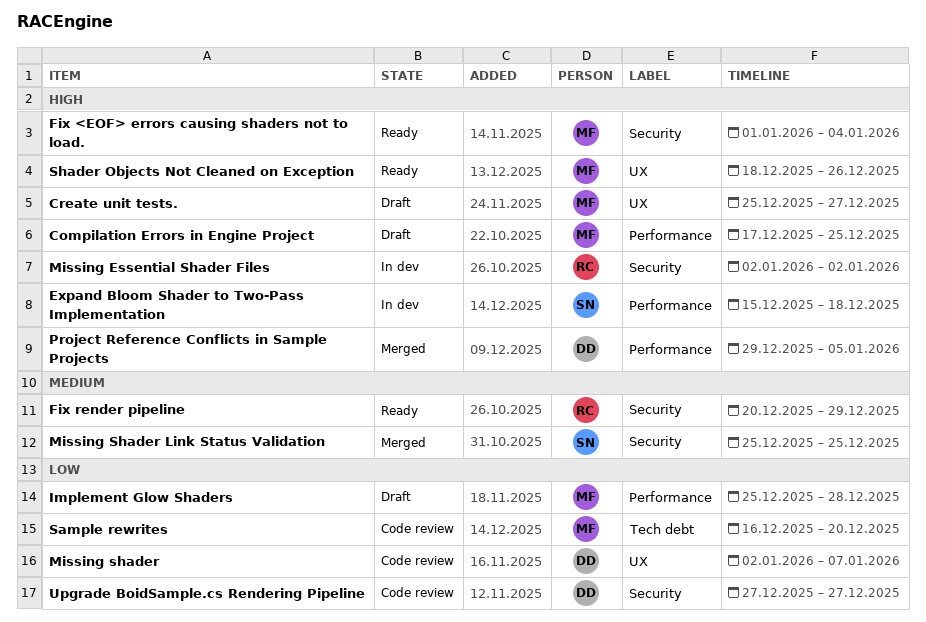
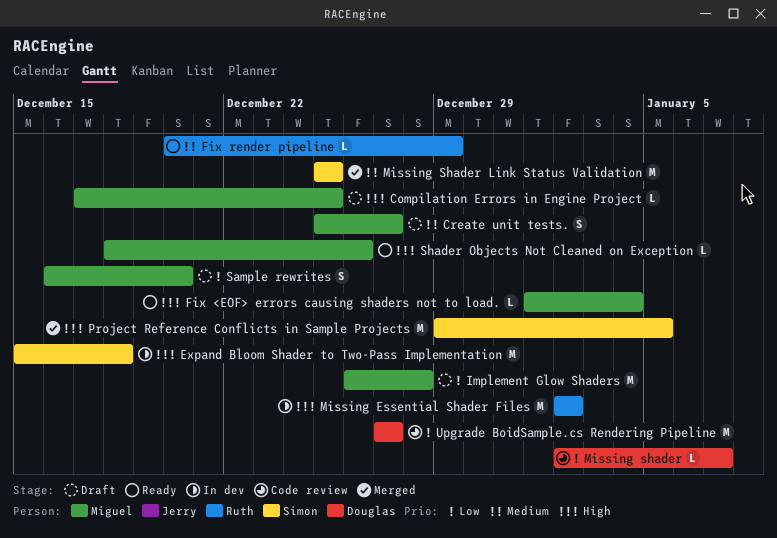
Create unit tests., priority: High -> Medium
Implement Glow Shaders, start: Dec 25 -> Dec 26
Project Reference Conflicts in Sample Projects, owner: Douglas -> Simon
Sample rewrites, status: Code review -> Draft

